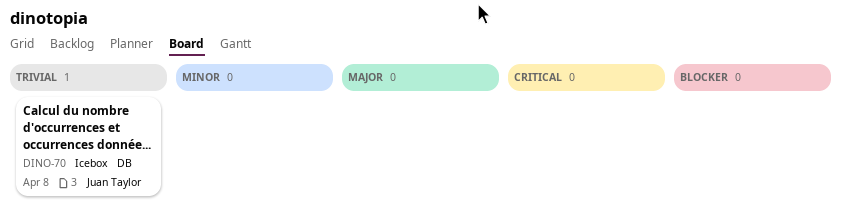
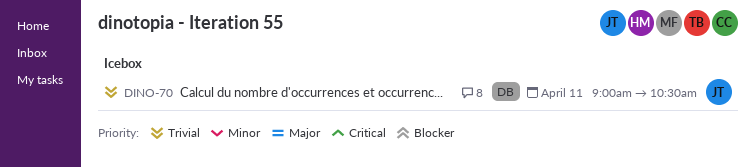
DINO-70, day: Apr 8 -> Apr 11

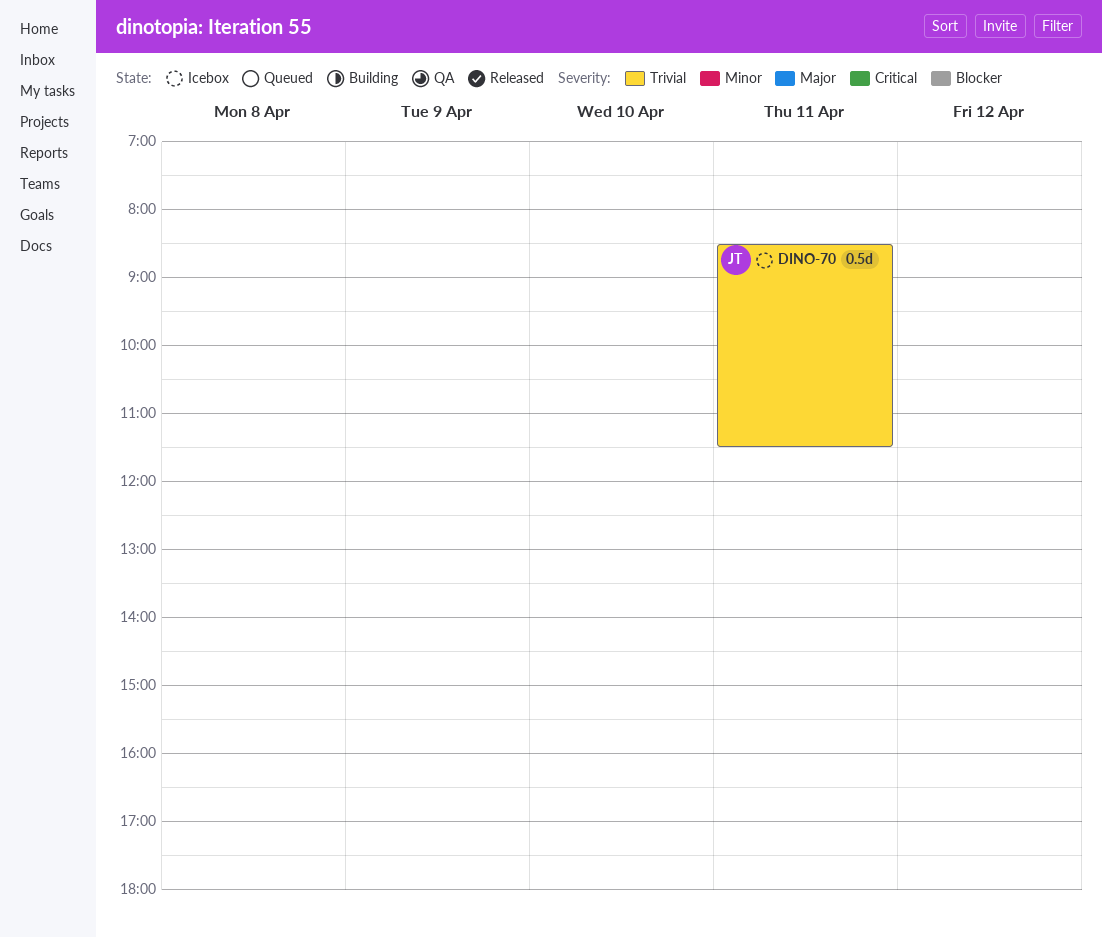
DINO-70, begins: 09:00 -> 08:30
DINO-70, ends: 10:30 -> 11:30

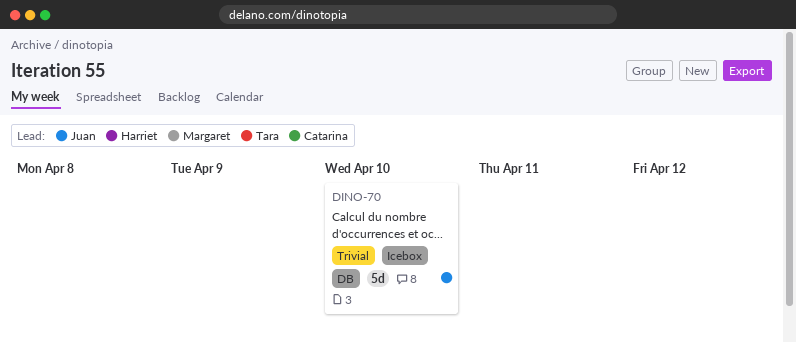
DINO-70, estimate: 0.5d -> 5d
DINO-70, day: Apr 11 -> Apr 10

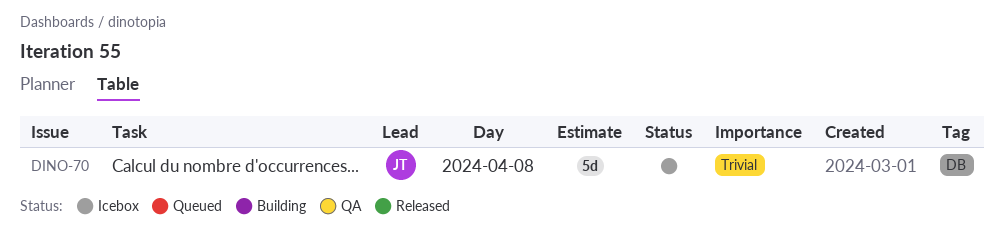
DINO-70, day: Apr 10 -> Apr 8

